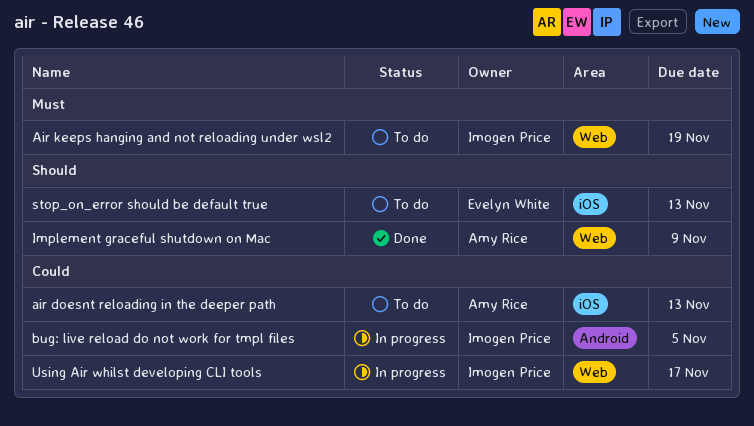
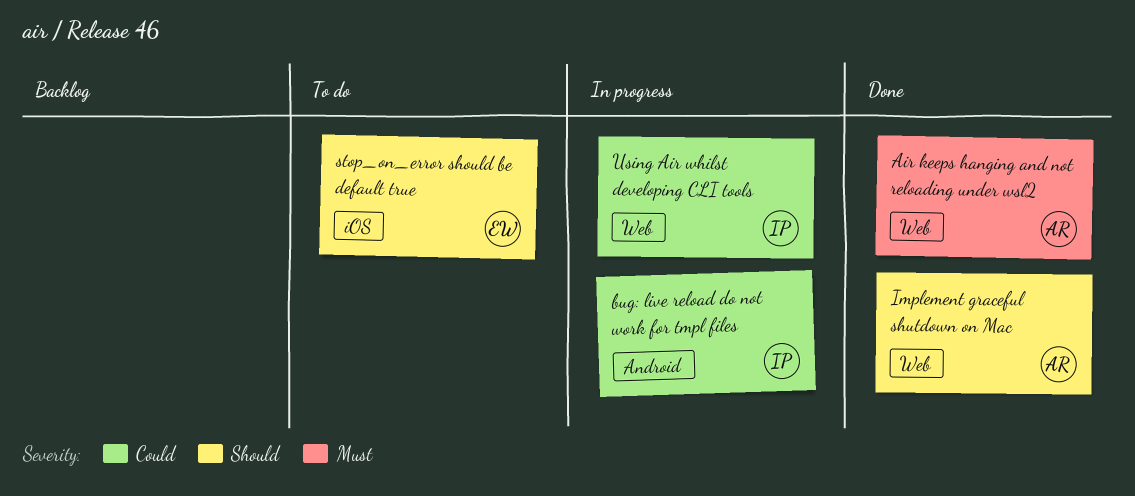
air doesnt reloading in the deeper path: present -> none
Air keeps hanging and not reloading under wsl2, status: To do -> Done
Air keeps hanging and not reloading under wsl2, owner: Imogen Price -> Amy Rice

